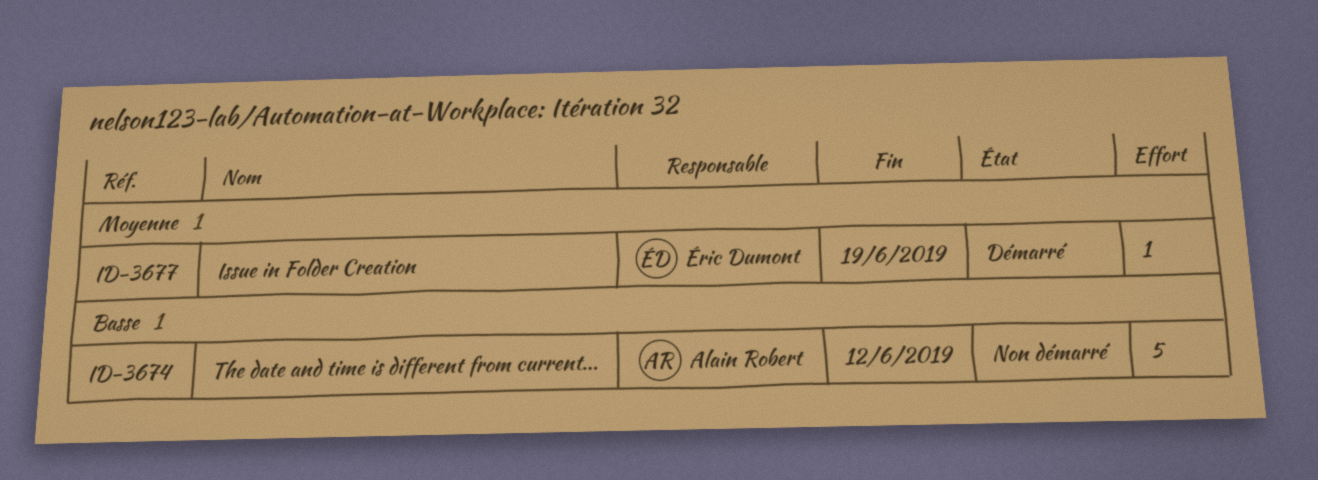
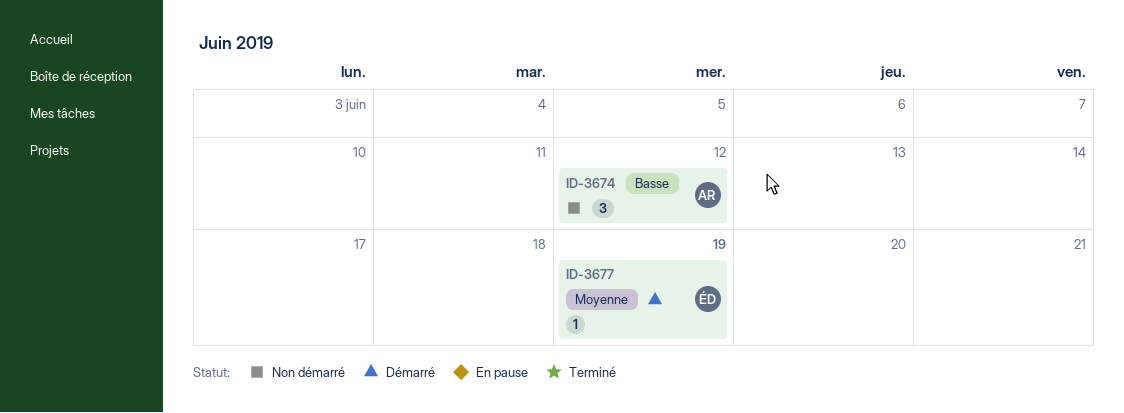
ID-3674, estimate: 5 -> 3

